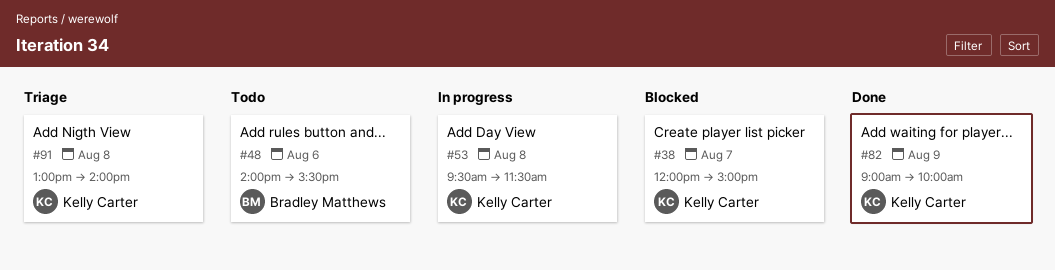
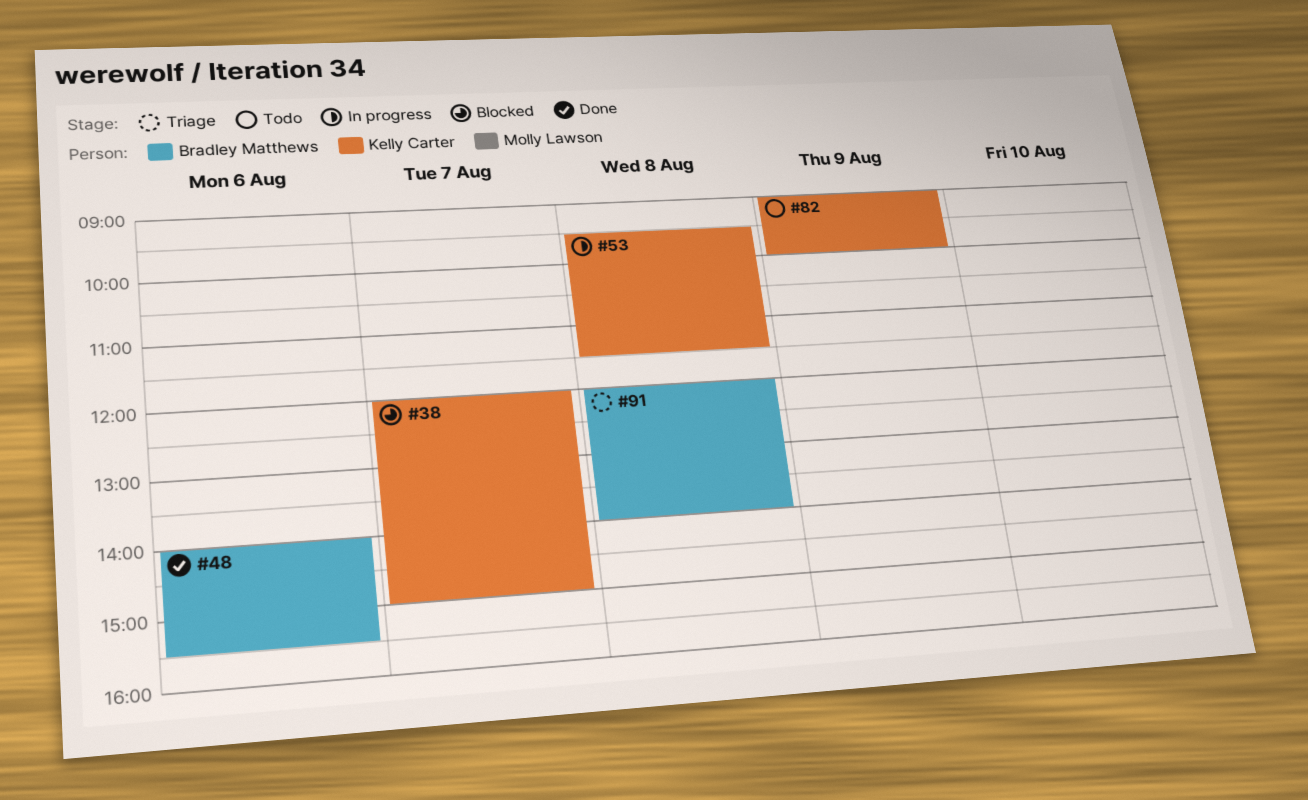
#48, status: Todo -> Done
#82, status: Done -> Todo
#91, owner: Kelly Carter -> Bradley Matthews
#91, begins: 13:00 -> 12:00

